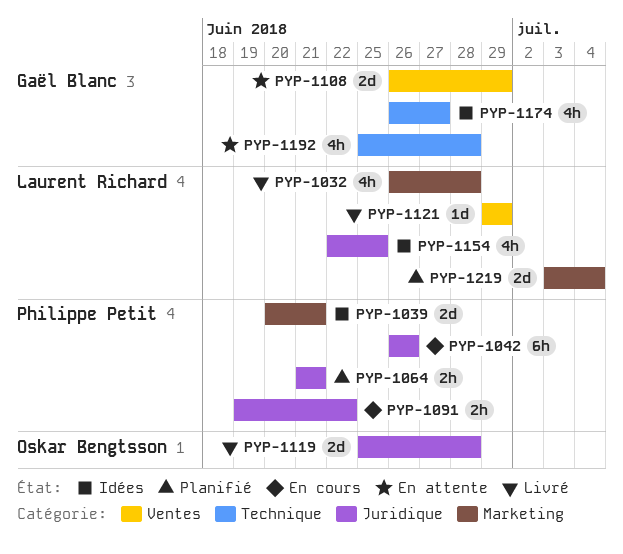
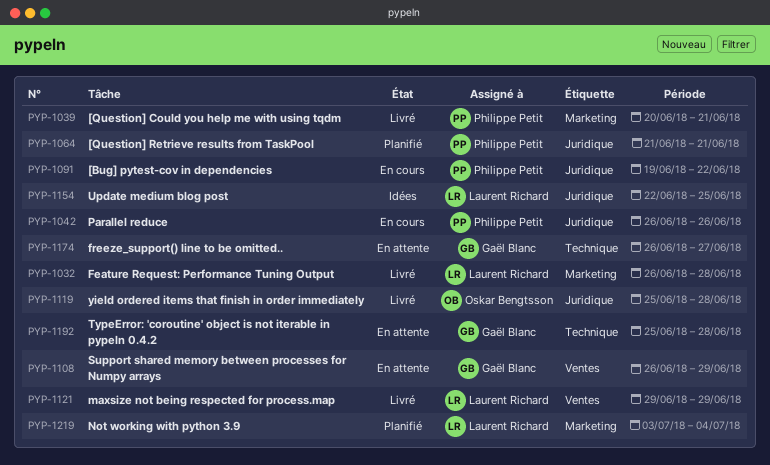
PYP-1039, status: Idées -> Livré
PYP-1174, status: Idées -> En attente

